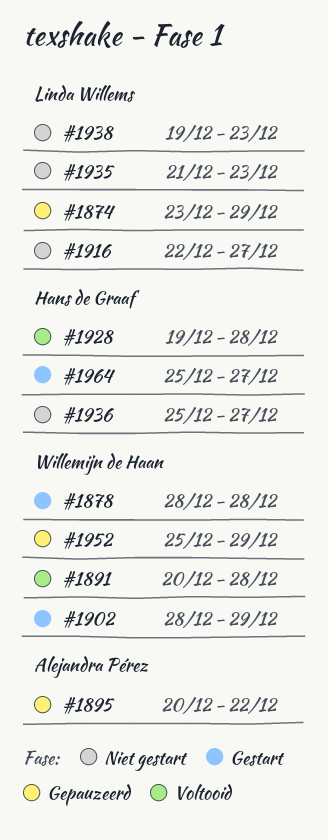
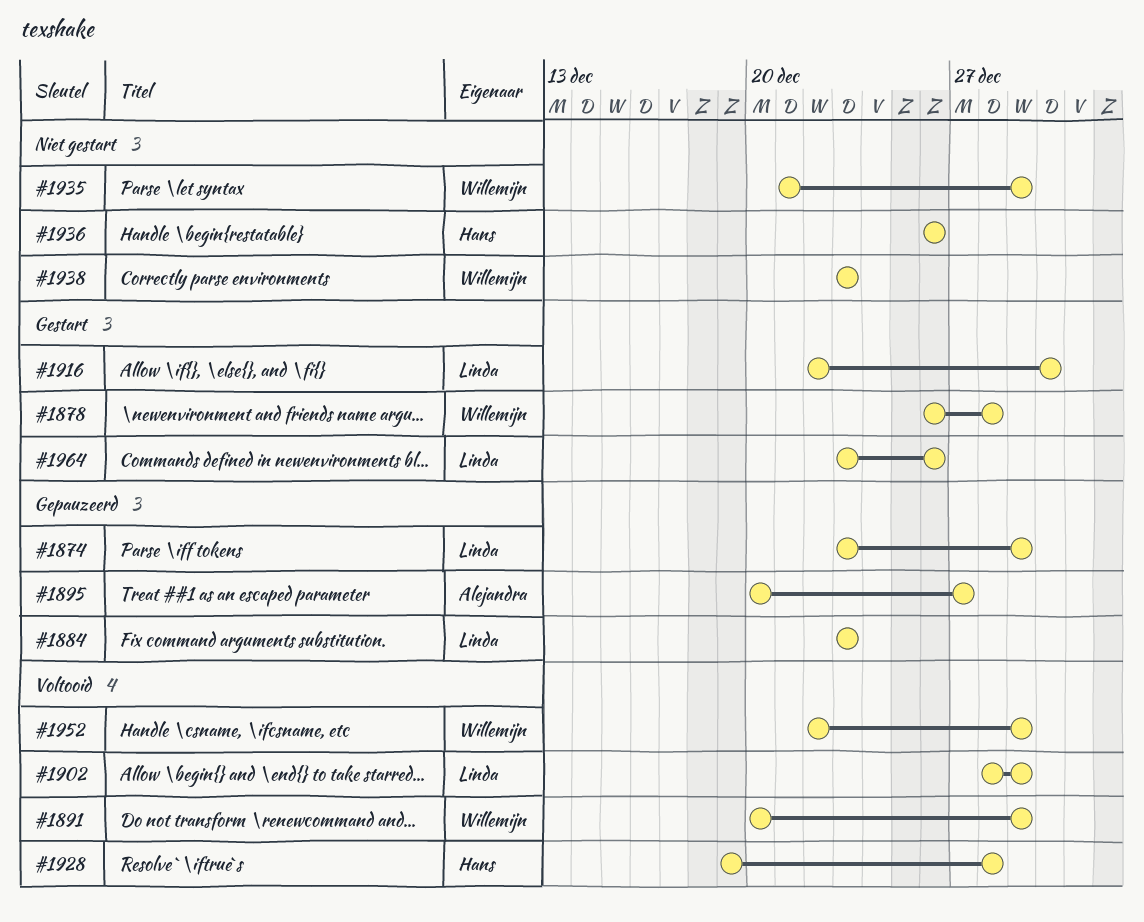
#1878, start: Dec 28 -> Dec 26
#1884: none -> present
#1891, due: Dec 28 -> Dec 29
#1895, due: Dec 22 -> Dec 27
#1902, status: Gestart -> Voltooid
#1902, owner: Willemijn de Haan -> Linda Willems
#1916, status: Niet gestart -> Gestart
#1916, due: Dec 27 -> Dec 30
#1935, owner: Linda Willems -> Willemijn de Haan
#1935, due: Dec 23 -> Dec 29
#1936, start: Dec 25 -> Dec 26
#1936, due: Dec 27 -> Dec 26
#1938, owner: Linda Willems -> Willemijn de Haan
#1938, start: Dec 19 -> Dec 23
#1952, status: Gepauzeerd -> Voltooid
#1952, start: Dec 25 -> Dec 22
#1964, owner: Hans de Graaf -> Linda Willems
#1964, start: Dec 25 -> Dec 23
#1964, due: Dec 27 -> Dec 26

